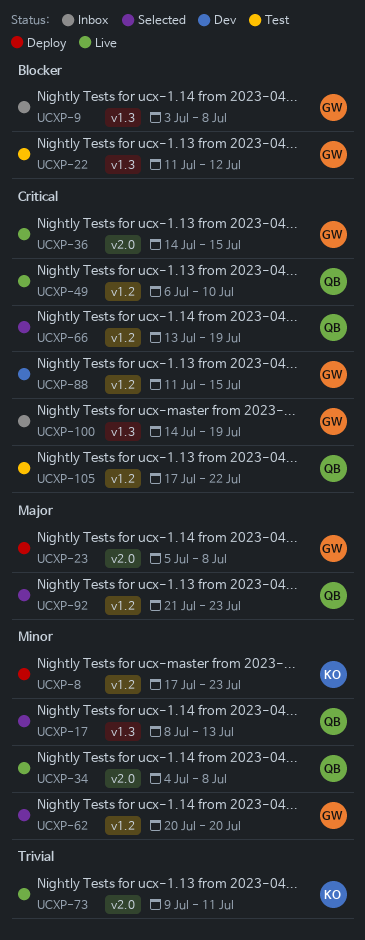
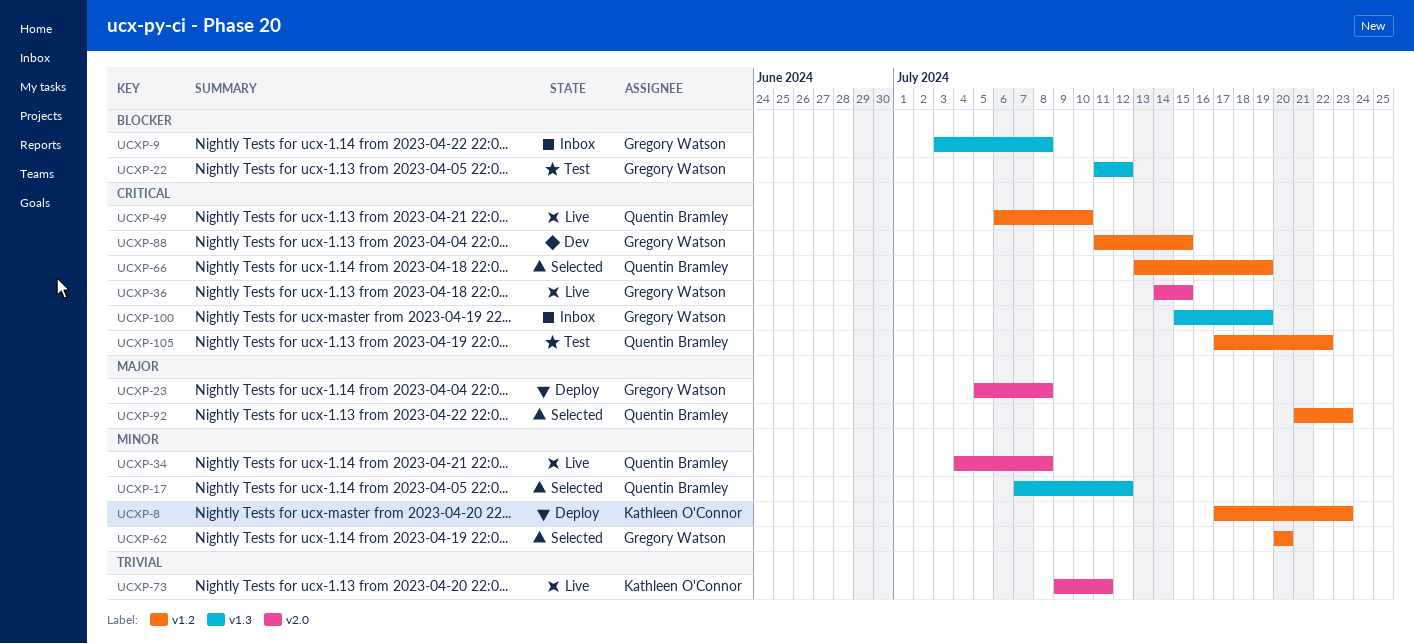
UCXP-17, start: Jul 8 -> Jul 7
UCXP-17, due: Jul 13 -> Jul 12
UCXP-100, start: Jul 14 -> Jul 15

